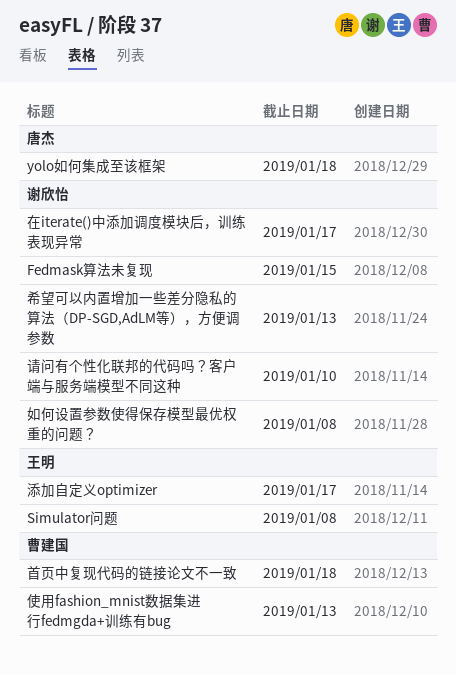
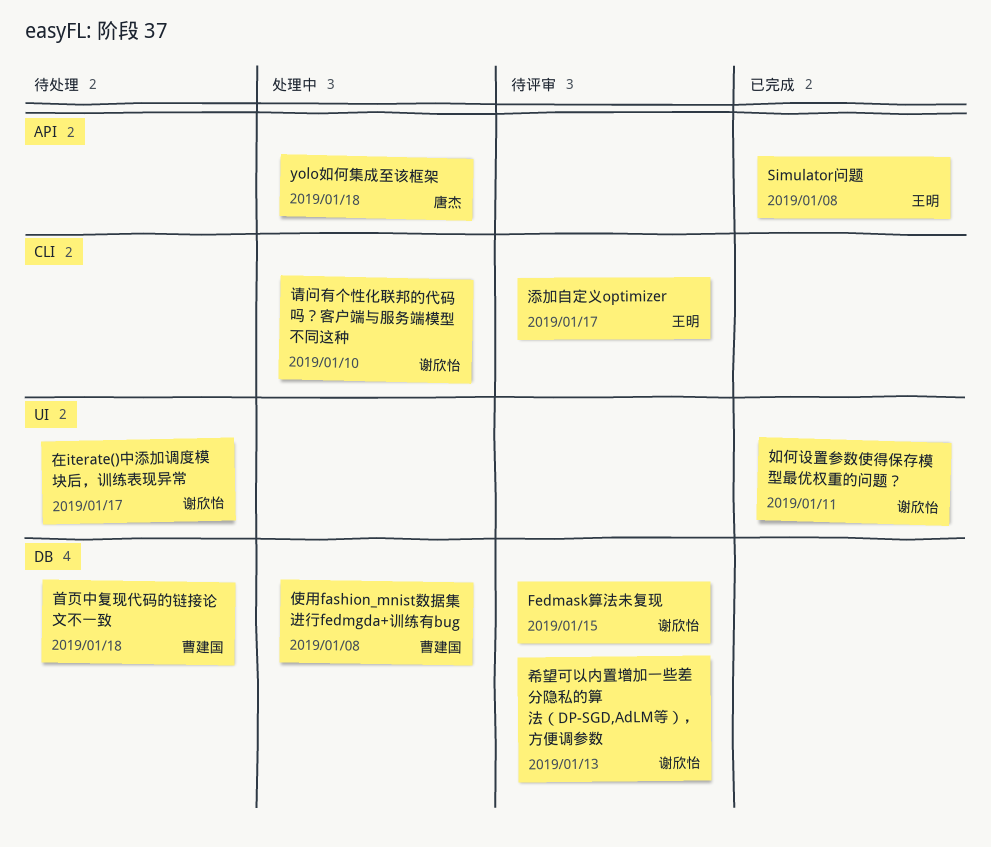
使用fashion_mnist数据集进行fedmgda+训练有bug, due: Jan 13 -> Jan 8
如何设置参数使得保存模型最优权重的问题？, due: Jan 8 -> Jan 11

